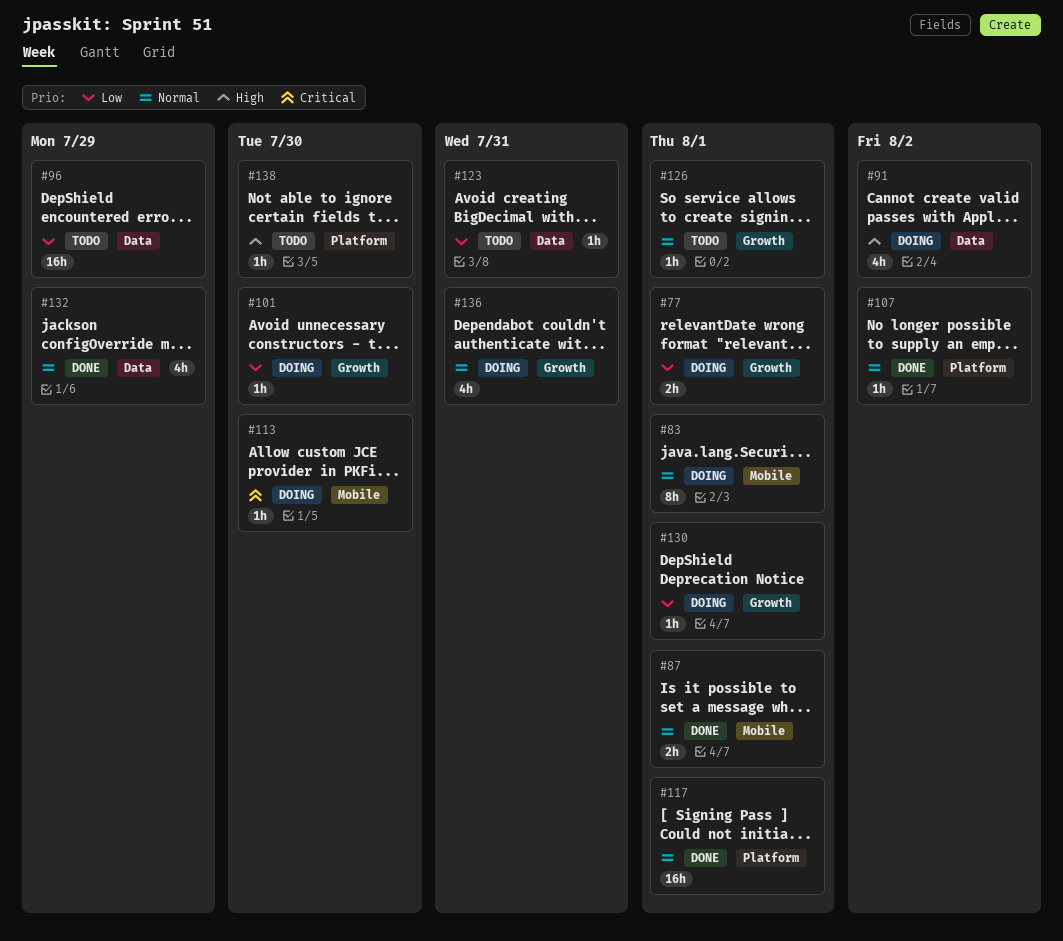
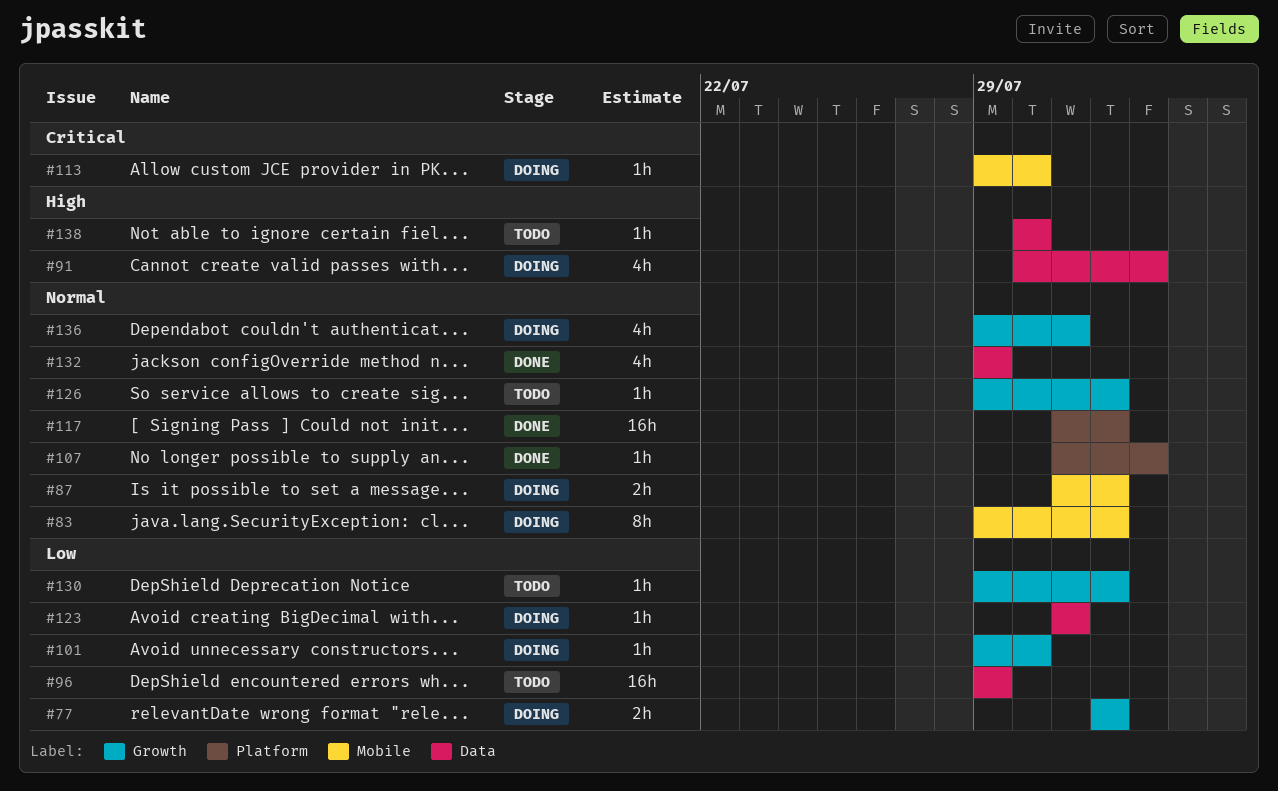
#87, status: Done -> Doing
#123, status: Todo -> Doing
#130, status: Doing -> Todo
#138, label: Platform -> Data

